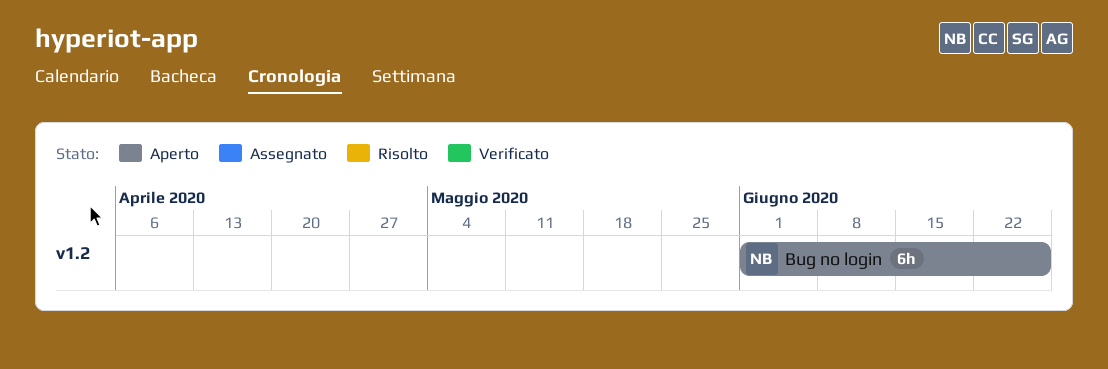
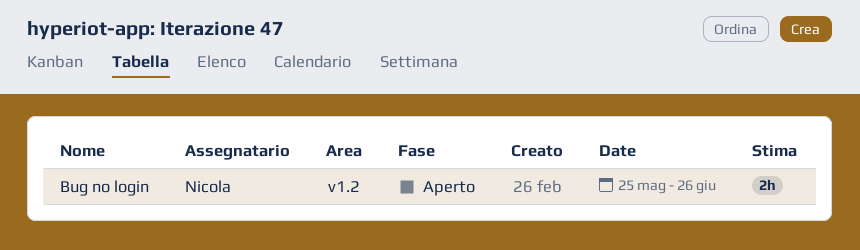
Bug no login, estimate: 6h -> 2h
Bug no login, start: Jun 1 -> May 25

